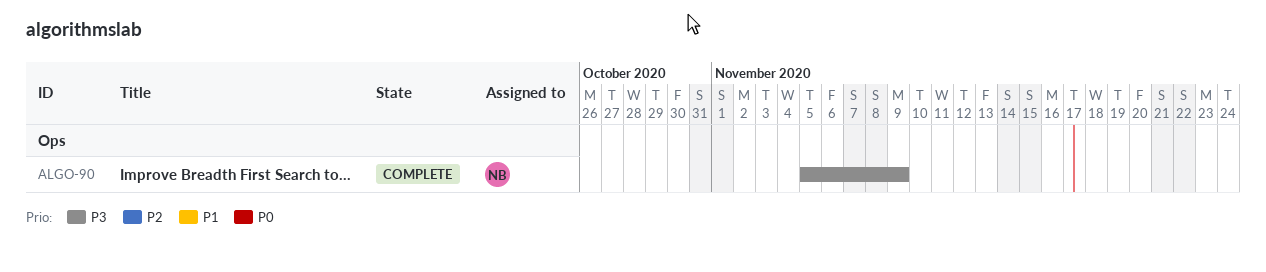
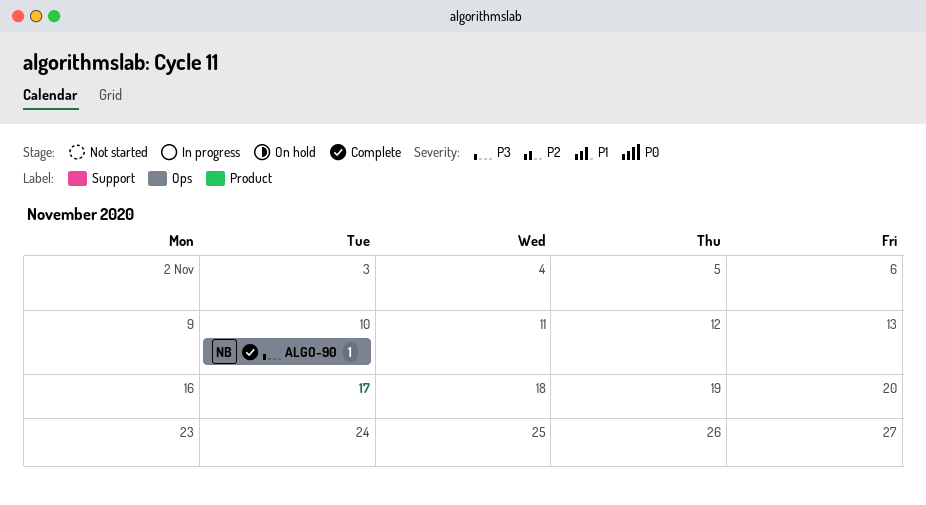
ALGO-90, start: Nov 5 -> Nov 10
ALGO-90, due: Nov 9 -> Nov 10

